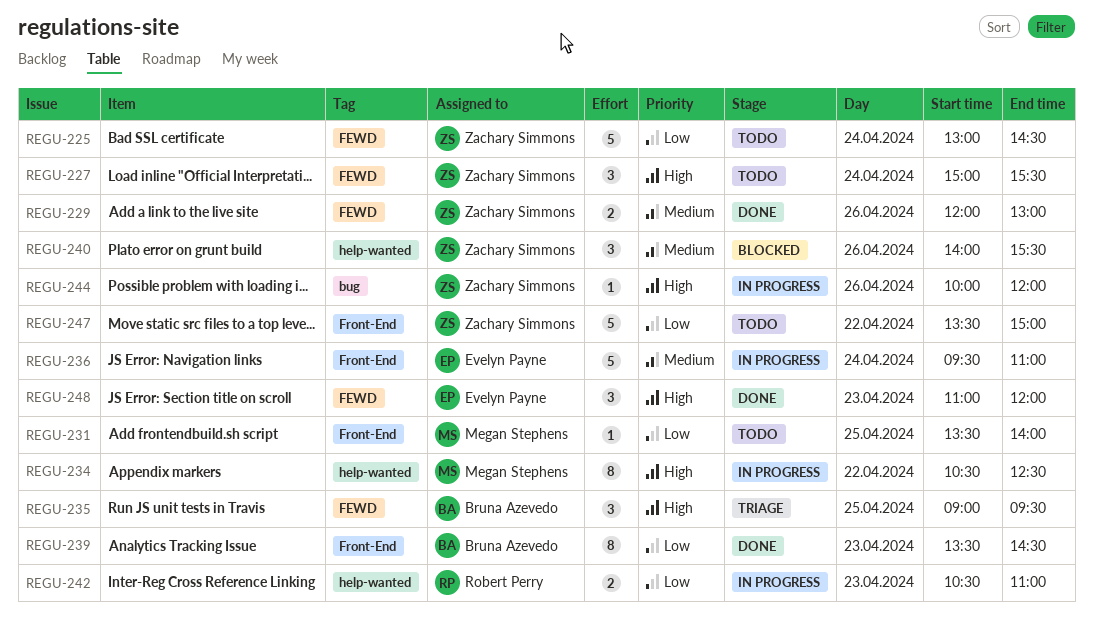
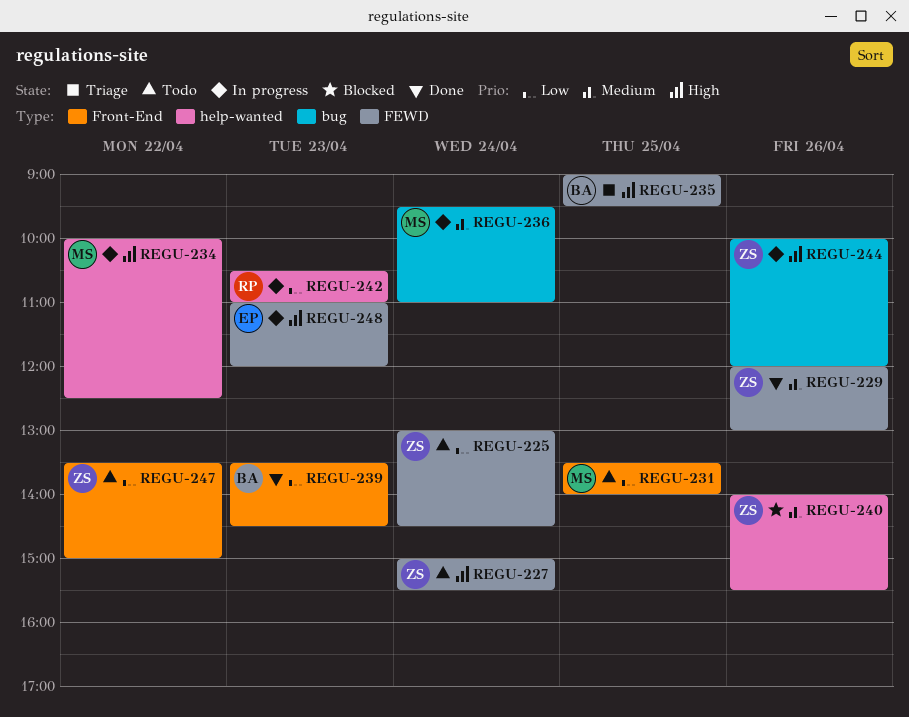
REGU-234, begins: 10:30 -> 10:00
REGU-236, owner: Evelyn Payne -> Megan Stephens
REGU-236, label: Front-End -> bug
REGU-248, status: Done -> In progress

